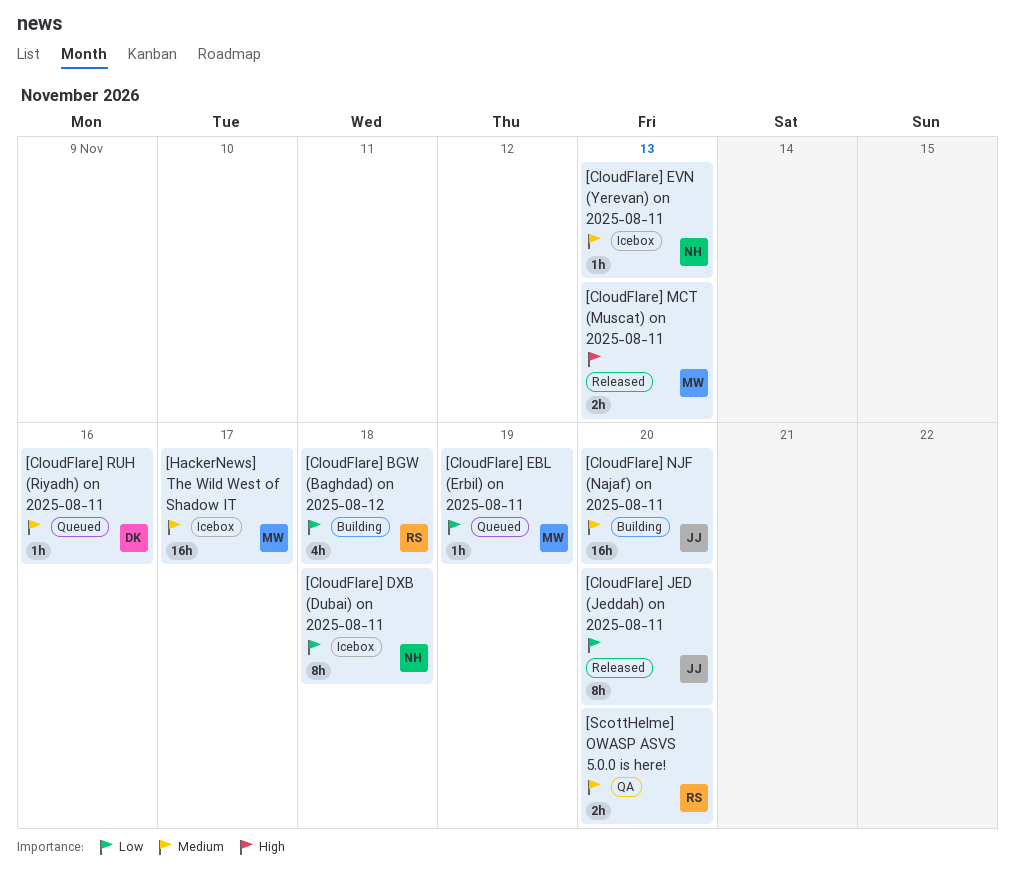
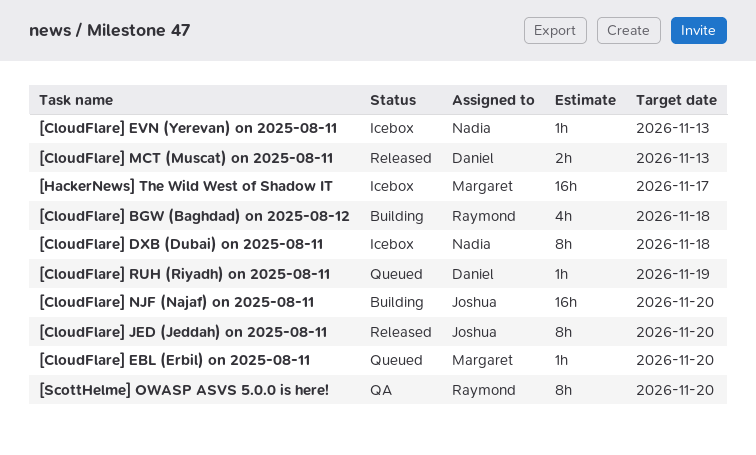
[CloudFlare] EBL (Erbil) on 2025-08-11, due: Nov 19 -> Nov 20
[CloudFlare] MCT (Muscat) on 2025-08-11, owner: Margaret -> Daniel
[CloudFlare] RUH (Riyadh) on 2025-08-11, due: Nov 16 -> Nov 19
[ScottHelme] OWASP ASVS 5.0.0 is here!, estimate: 2h -> 8h

